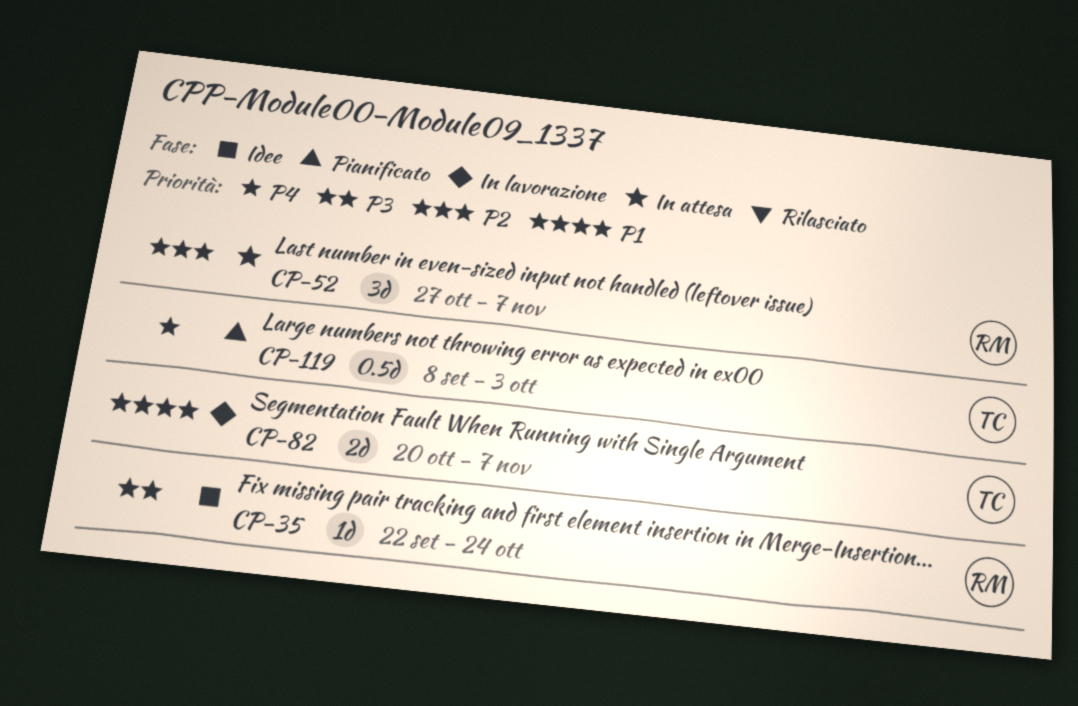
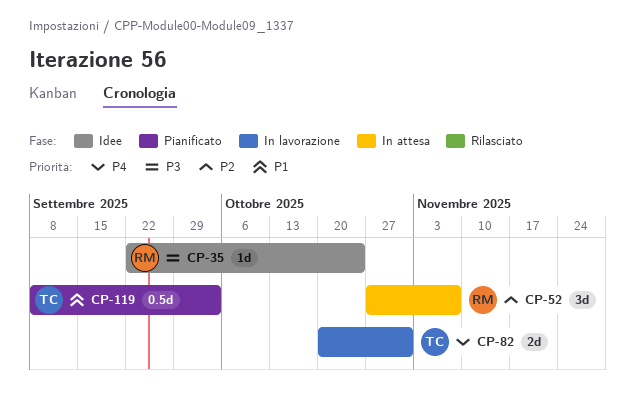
CP-82, priority: P1 -> P4
CP-82, due: Nov 7 -> Oct 31
CP-119, priority: P4 -> P1

